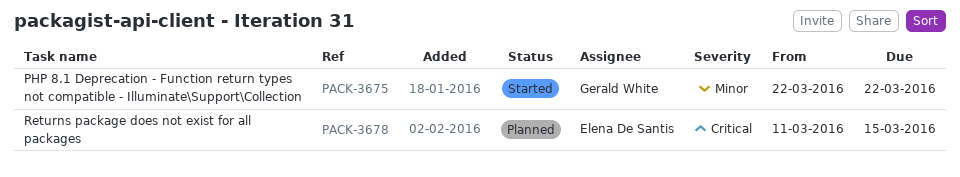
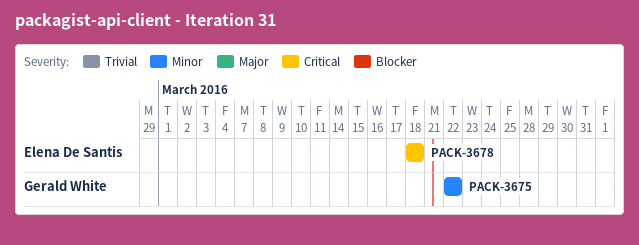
PACK-3678, start: Mar 11 -> Mar 18
PACK-3678, due: Mar 15 -> Mar 18

